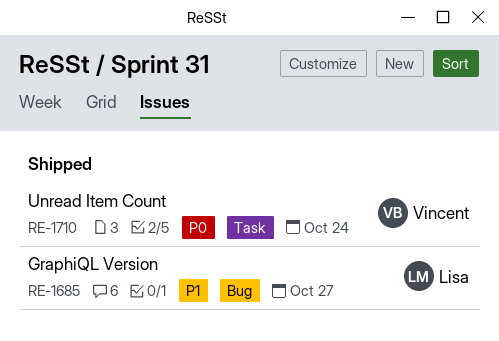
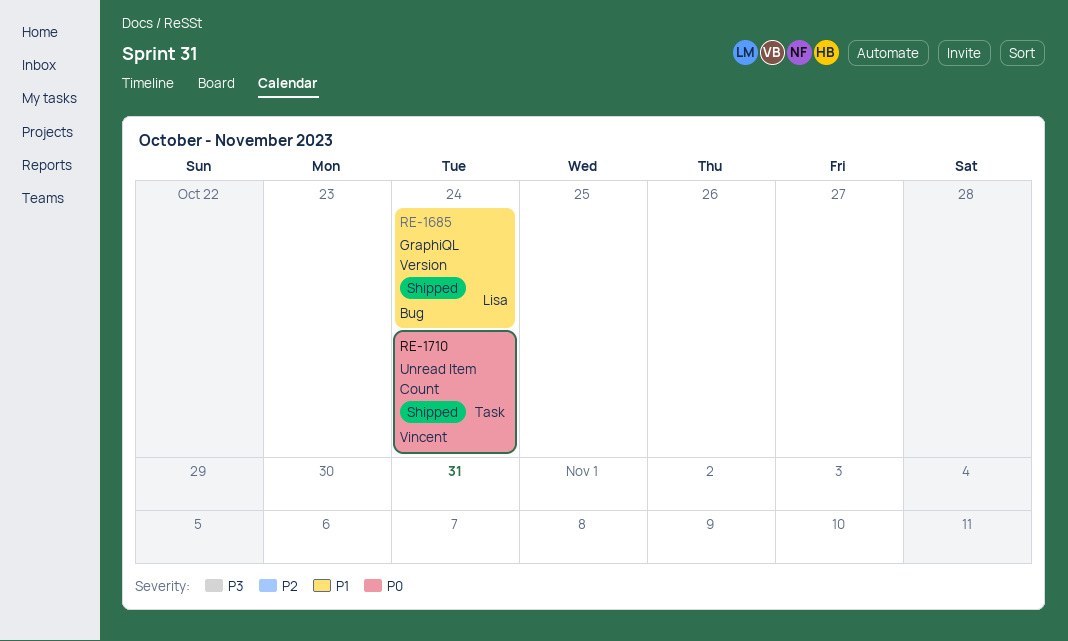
RE-1685, due: Oct 27 -> Oct 24

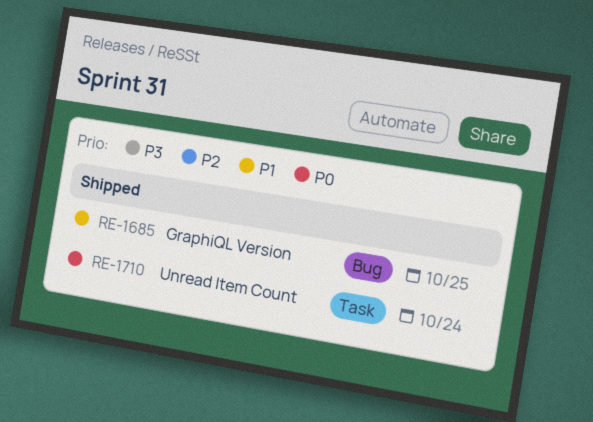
RE-1685, due: Oct 24 -> Oct 25

